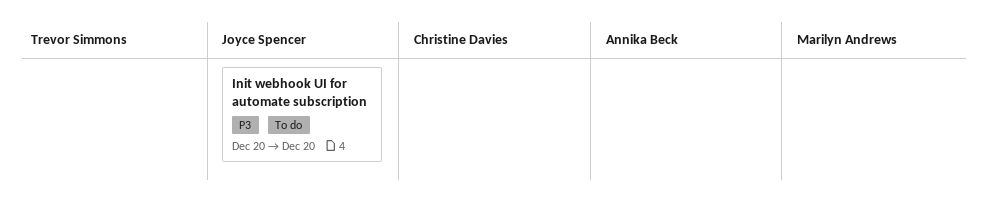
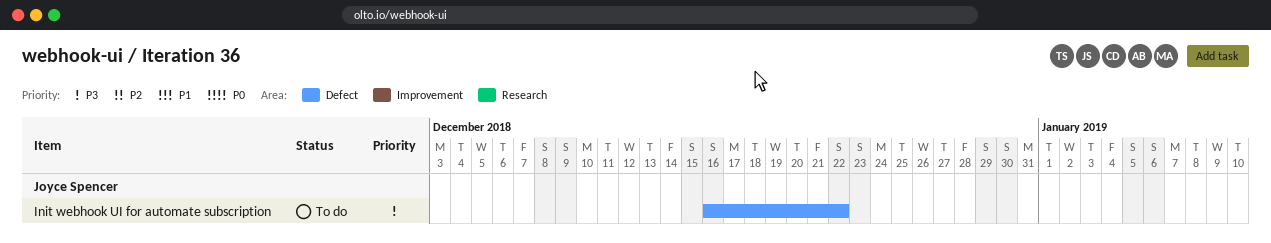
Init webhook UI for automate subscription, start: Dec 20 -> Dec 16
Init webhook UI for automate subscription, due: Dec 20 -> Dec 22

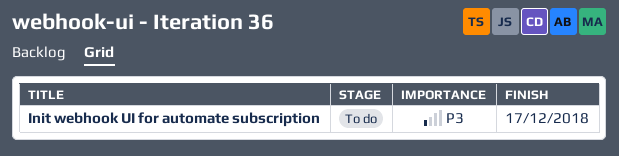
Init webhook UI for automate subscription, due: Dec 22 -> Dec 17

